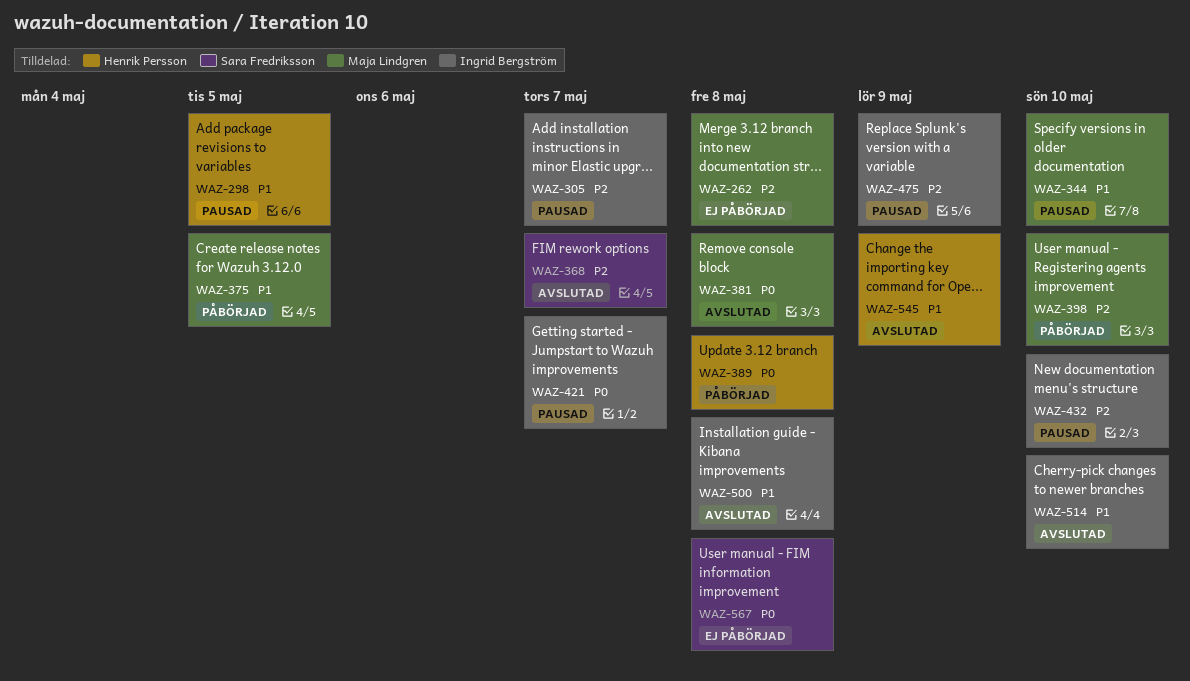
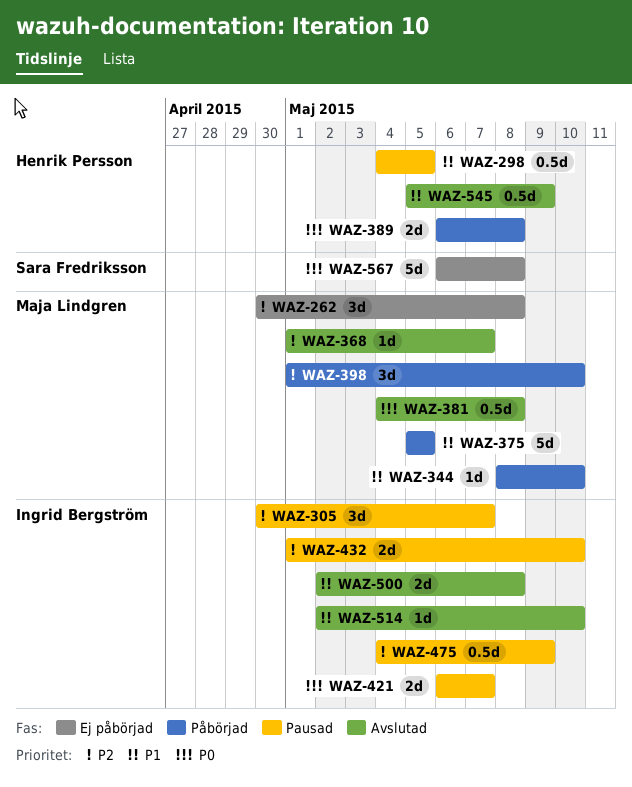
WAZ-344, status: Pausad -> Påbörjad
WAZ-368, owner: Sara Fredriksson -> Maja Lindgren

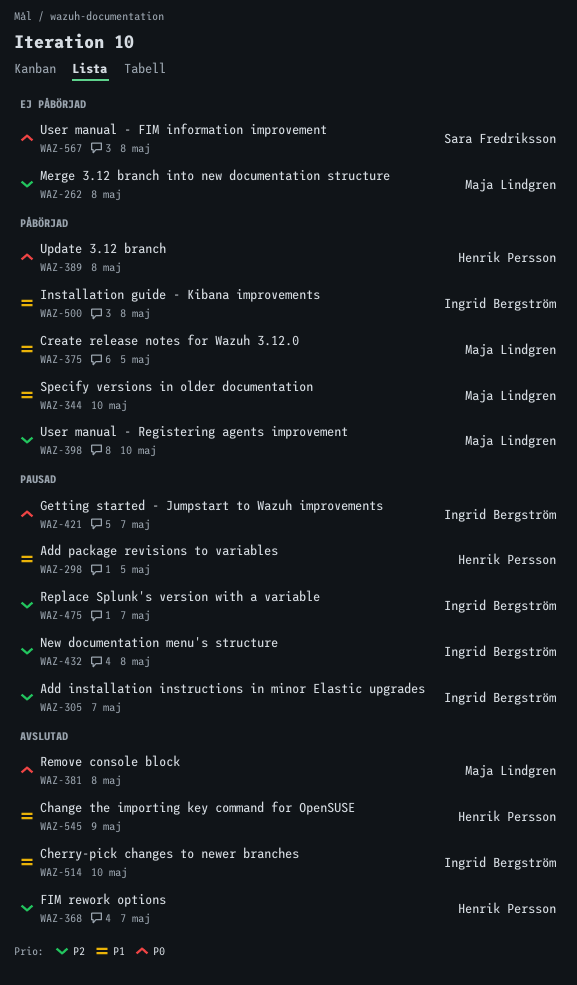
WAZ-368, owner: Maja Lindgren -> Henrik Persson
WAZ-432, due: May 10 -> May 8
WAZ-475, due: May 9 -> May 7
WAZ-500, status: Avslutad -> Påbörjad

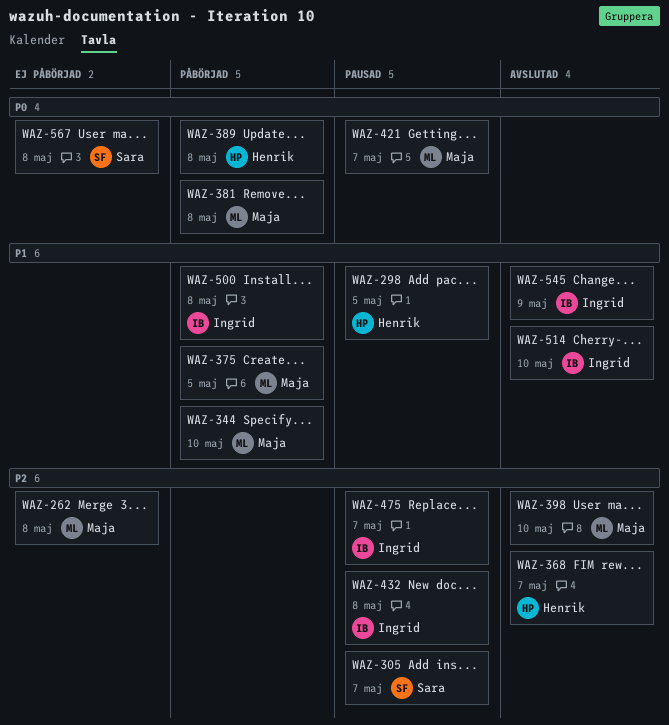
WAZ-305, owner: Ingrid Bergström -> Sara Fredriksson
WAZ-381, status: Avslutad -> Påbörjad
WAZ-398, status: Påbörjad -> Avslutad
WAZ-421, owner: Ingrid Bergström -> Maja Lindgren
WAZ-545, owner: Henrik Persson -> Ingrid Bergström

